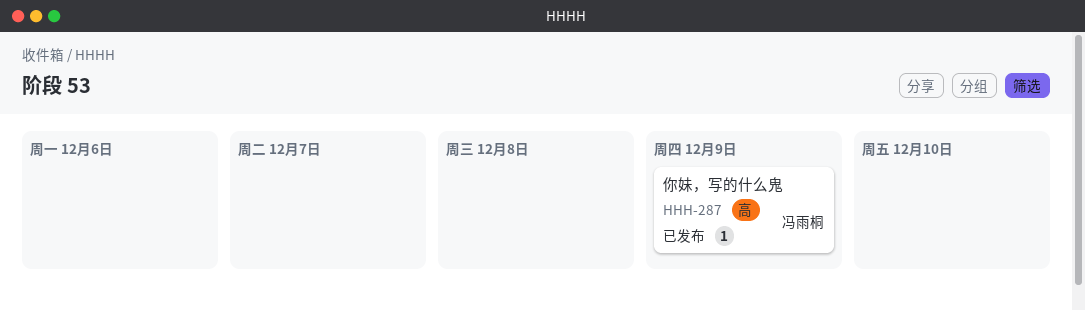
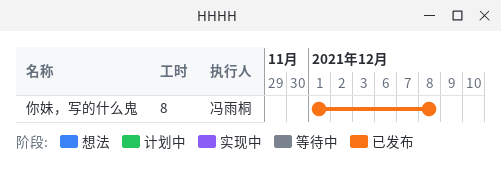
你妹，写的什么鬼, estimate: 1 -> 8
你妹，写的什么鬼, due: Dec 9 -> Dec 8

